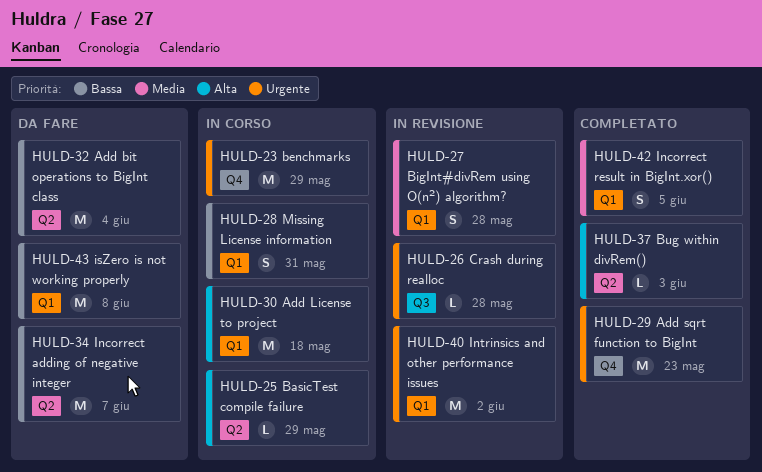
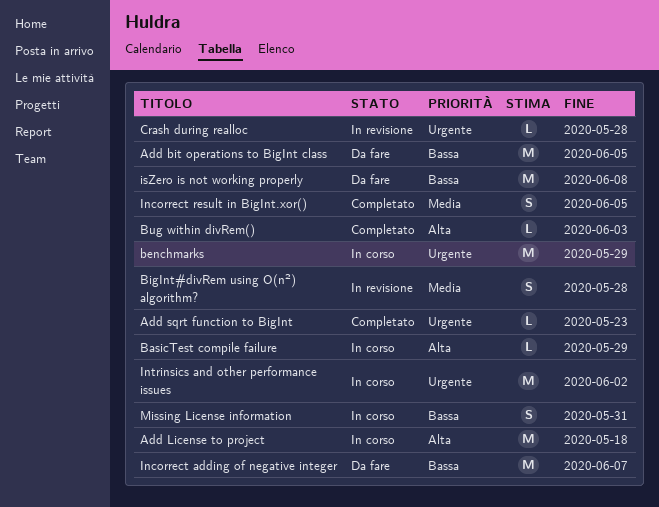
Add bit operations to BigInt class, due: Jun 4 -> Jun 5
Add sqrt function to BigInt, estimate: M -> L
Intrinsics and other performance issues, status: In revisione -> In corso

